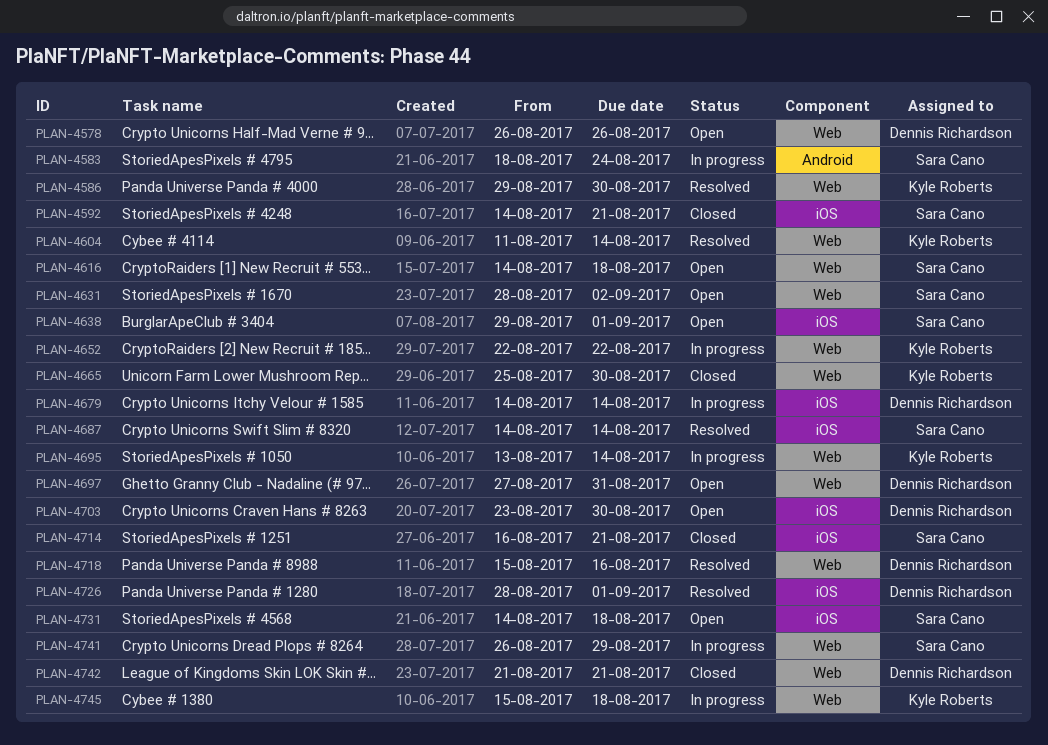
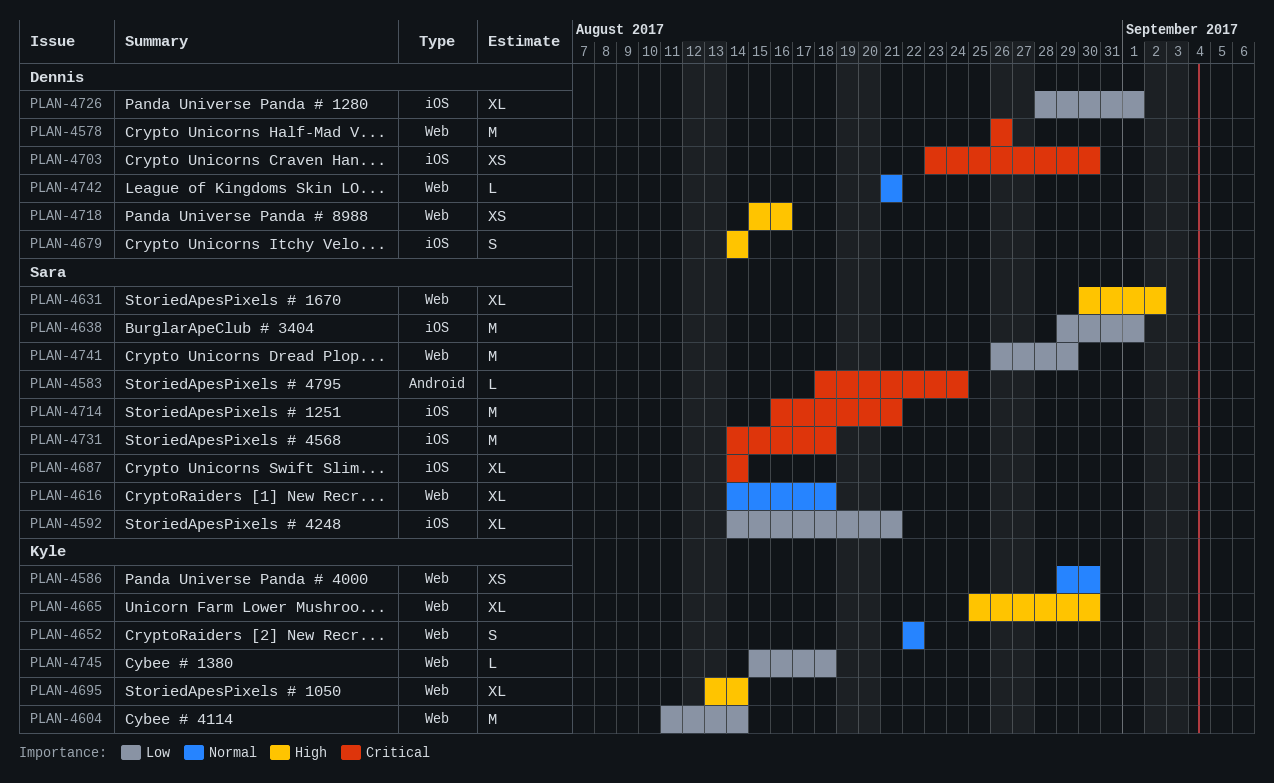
PLAN-4631, start: Aug 28 -> Aug 30
PLAN-4697: present -> none

